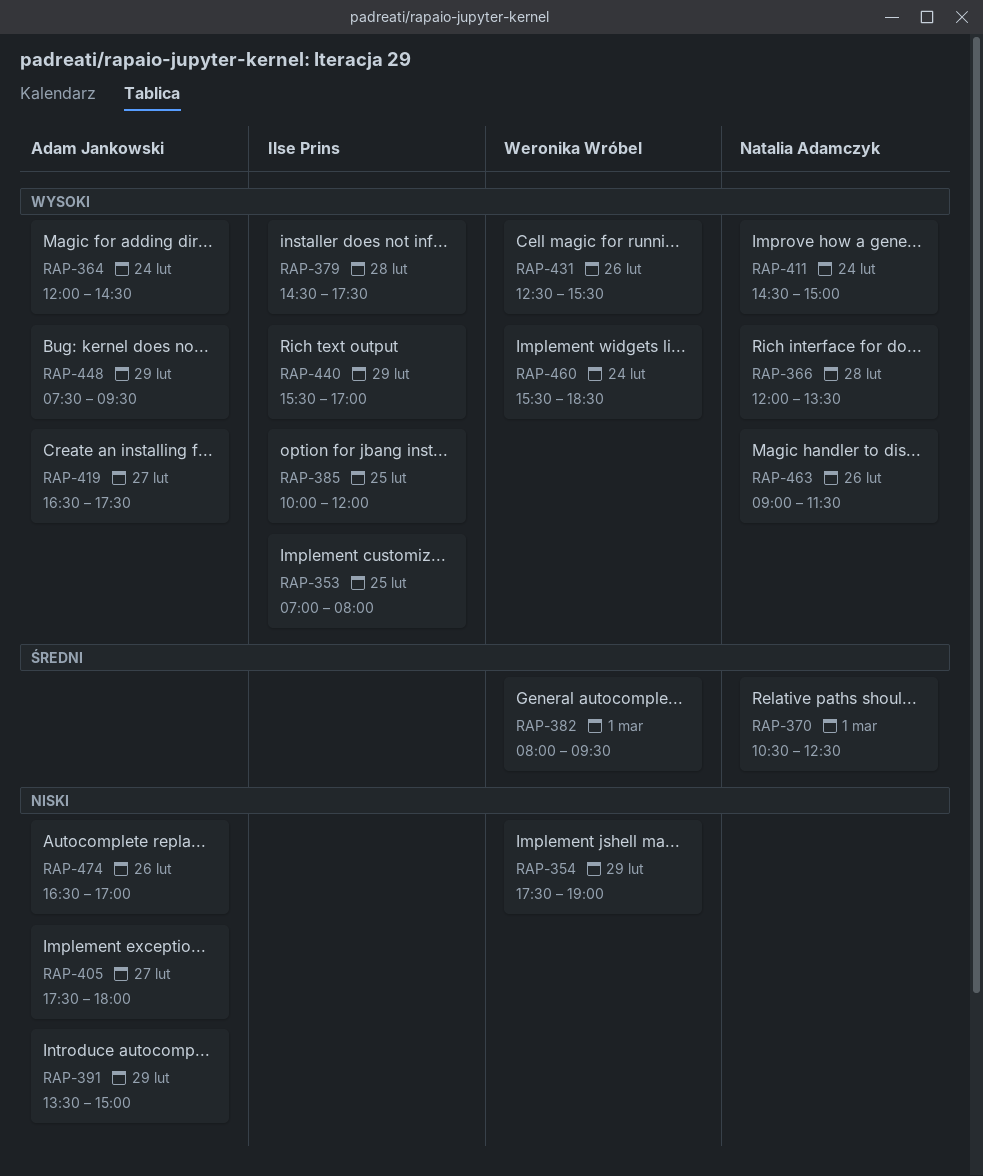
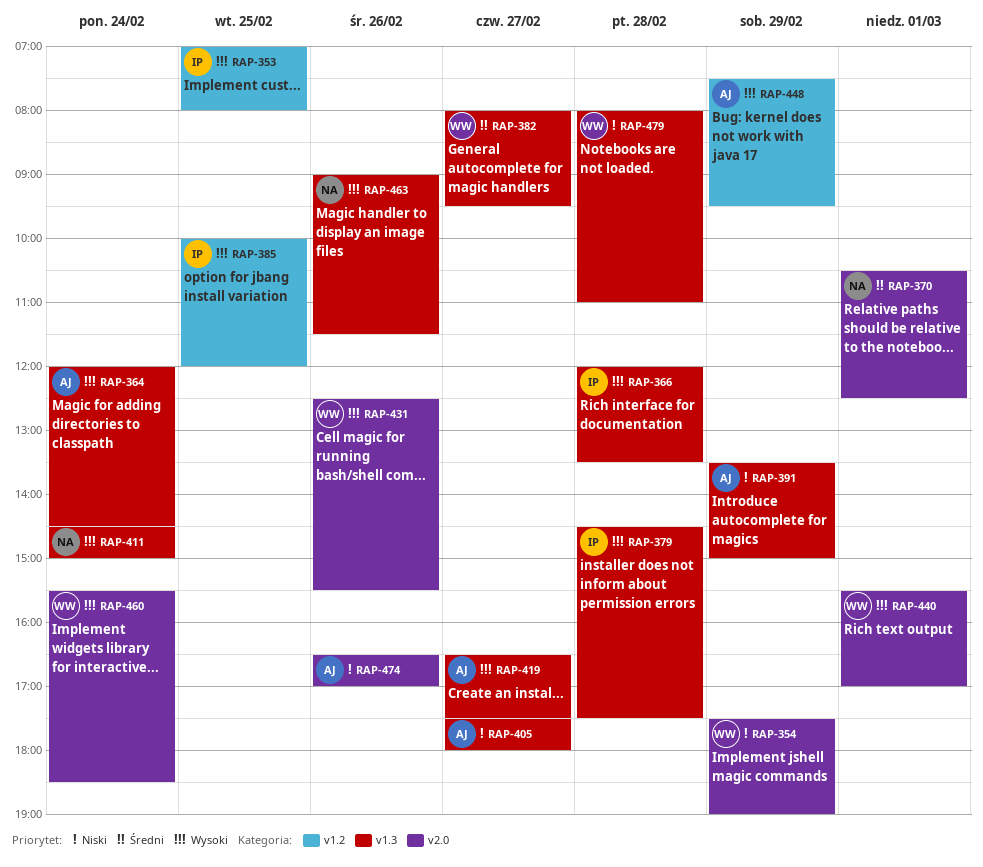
RAP-366, owner: Natalia Adamczyk -> Ilse Prins
RAP-382, day: Mar 1 -> Feb 27
RAP-440, owner: Ilse Prins -> Weronika Wróbel
RAP-440, day: Feb 29 -> Mar 1
RAP-479: none -> present

